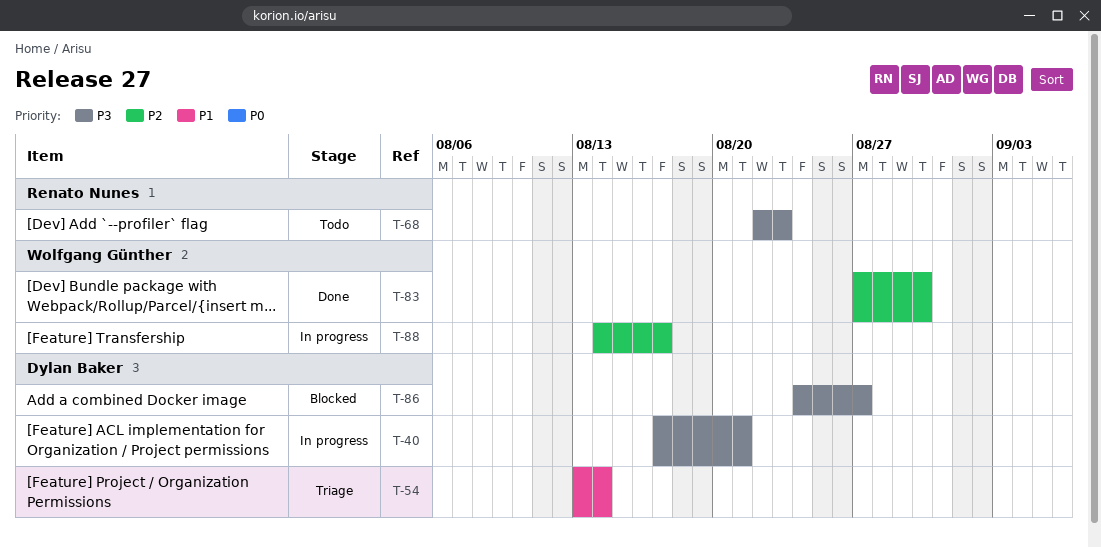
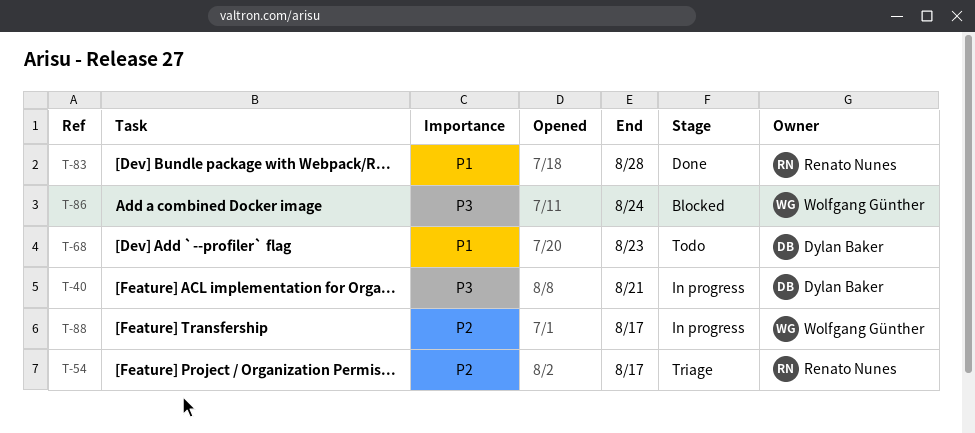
T-54, owner: Dylan Baker -> Renato Nunes
T-54, priority: P1 -> P2
T-54, due: Aug 14 -> Aug 17
T-68, owner: Renato Nunes -> Dylan Baker
T-68, priority: P3 -> P1
T-83, owner: Wolfgang Günther -> Renato Nunes
T-83, priority: P2 -> P1
T-83, due: Aug 30 -> Aug 28
T-86, owner: Dylan Baker -> Wolfgang Günther
T-86, due: Aug 27 -> Aug 24

